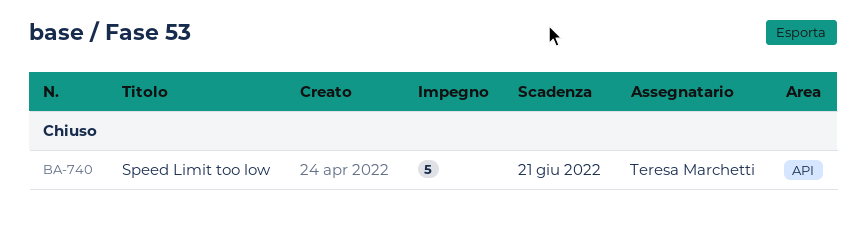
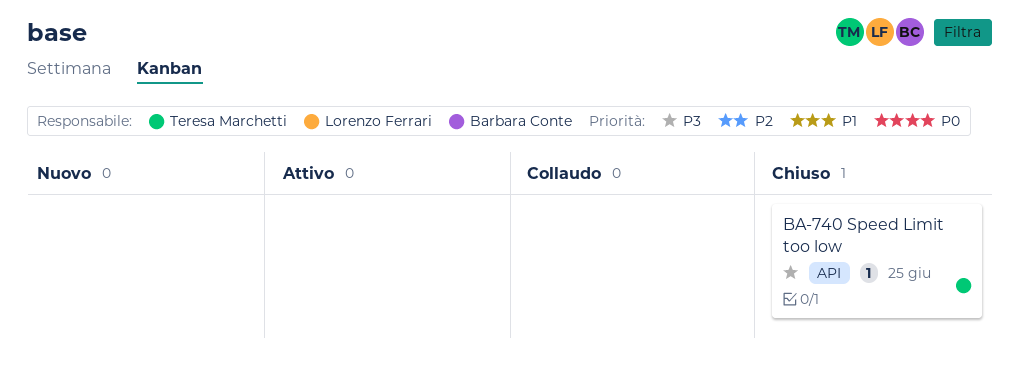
BA-740, estimate: 5 -> 1
BA-740, due: Jun 21 -> Jun 25

